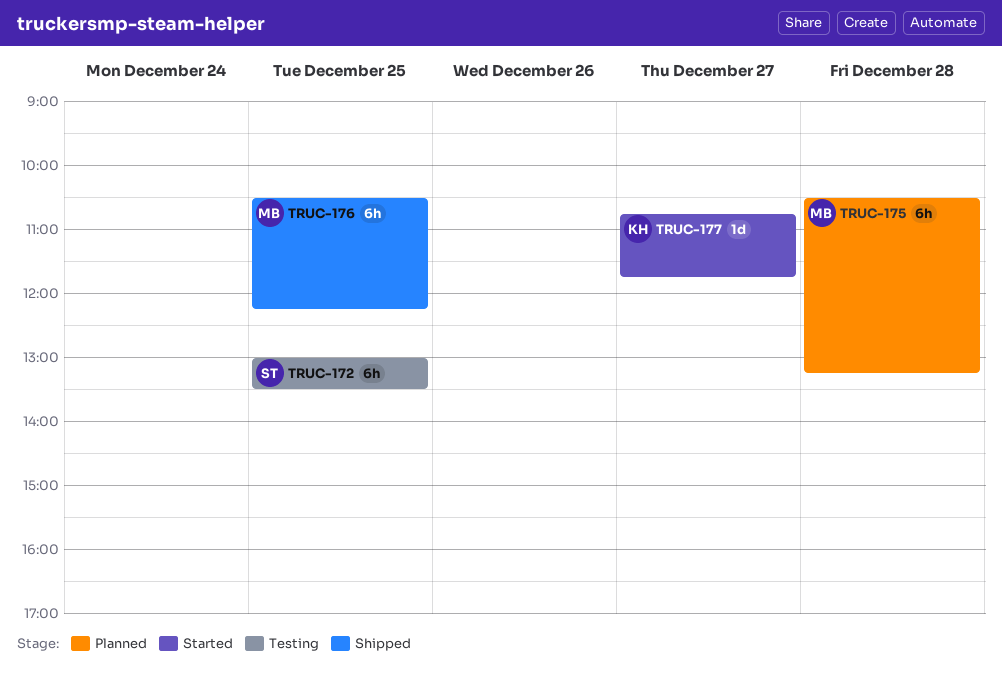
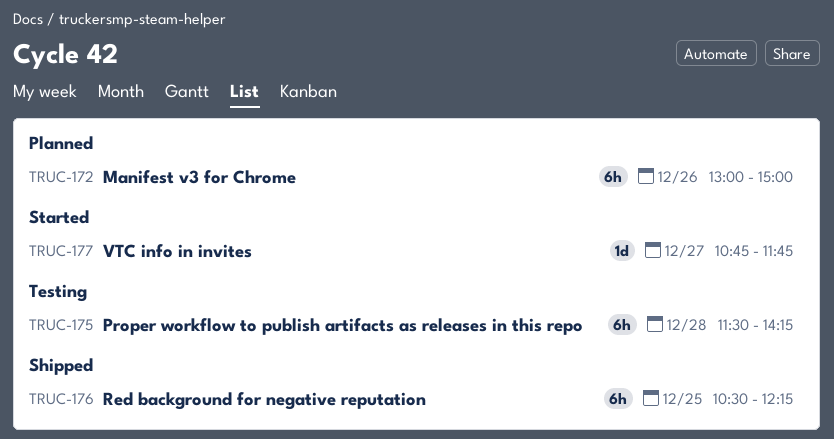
TRUC-172, status: Testing -> Planned
TRUC-172, day: Dec 25 -> Dec 26
TRUC-172, ends: 13:30 -> 15:00
TRUC-175, status: Planned -> Testing
TRUC-175, begins: 10:30 -> 11:30
TRUC-175, ends: 13:15 -> 14:15

